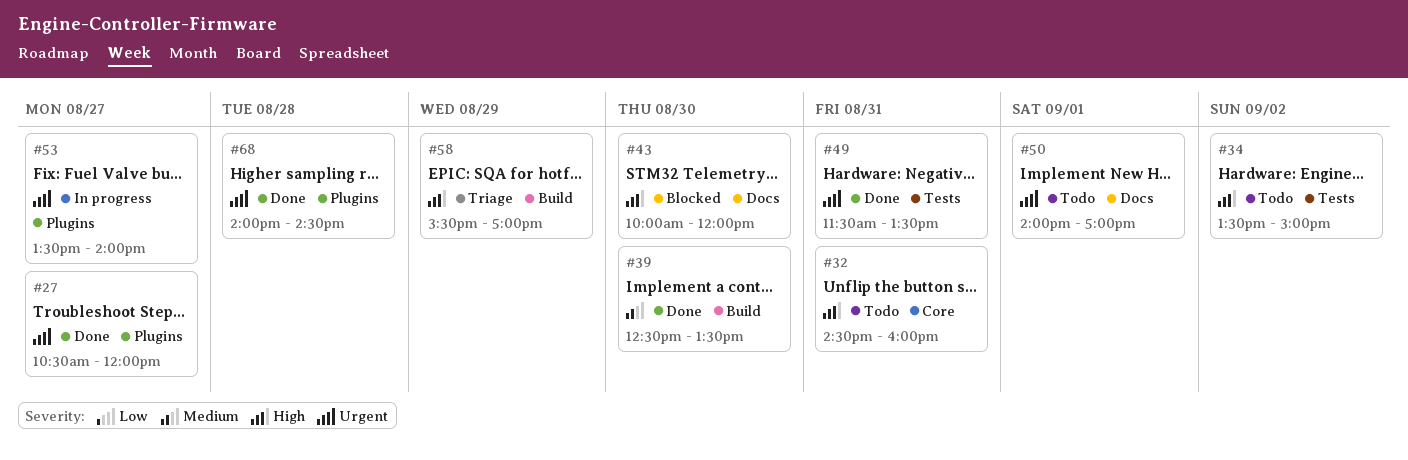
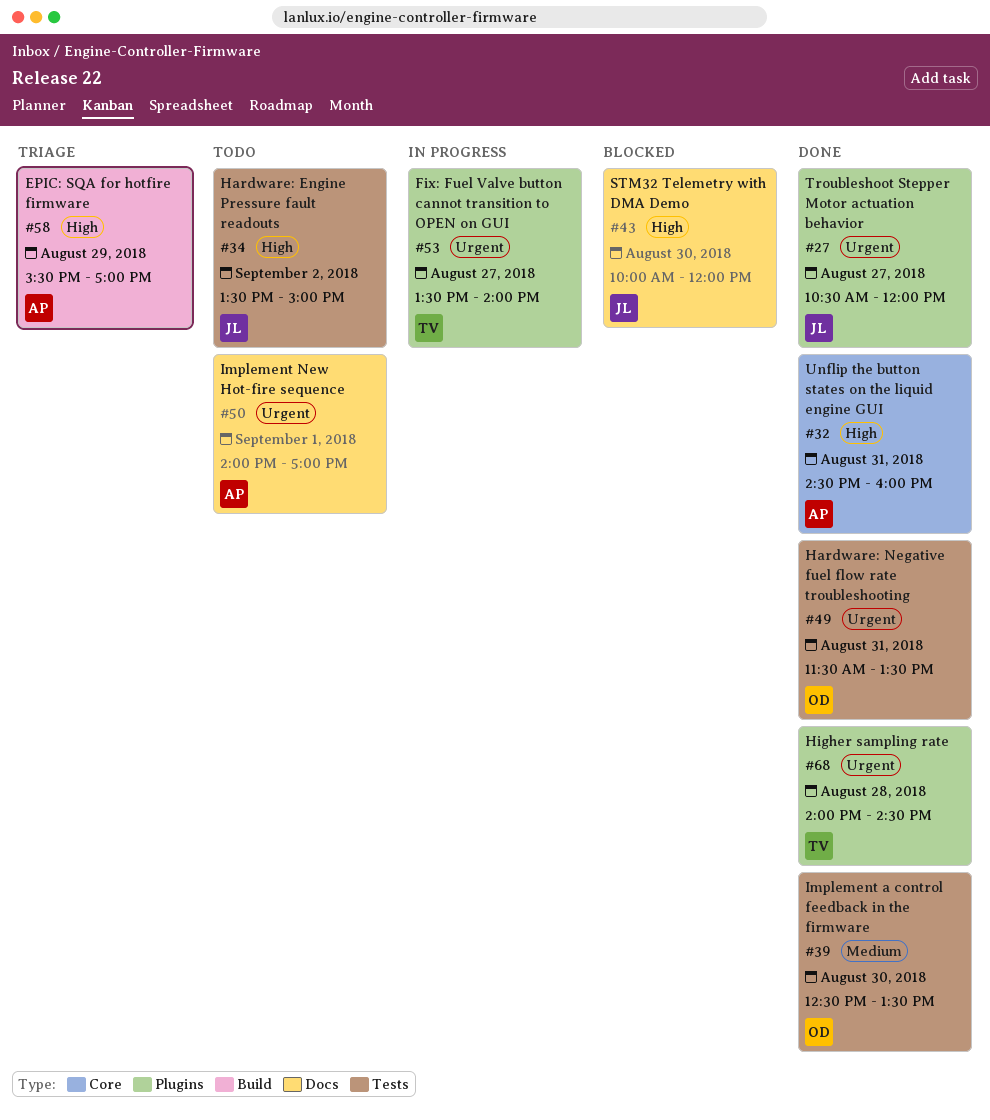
#32, status: Todo -> Done
#39, label: Build -> Tests

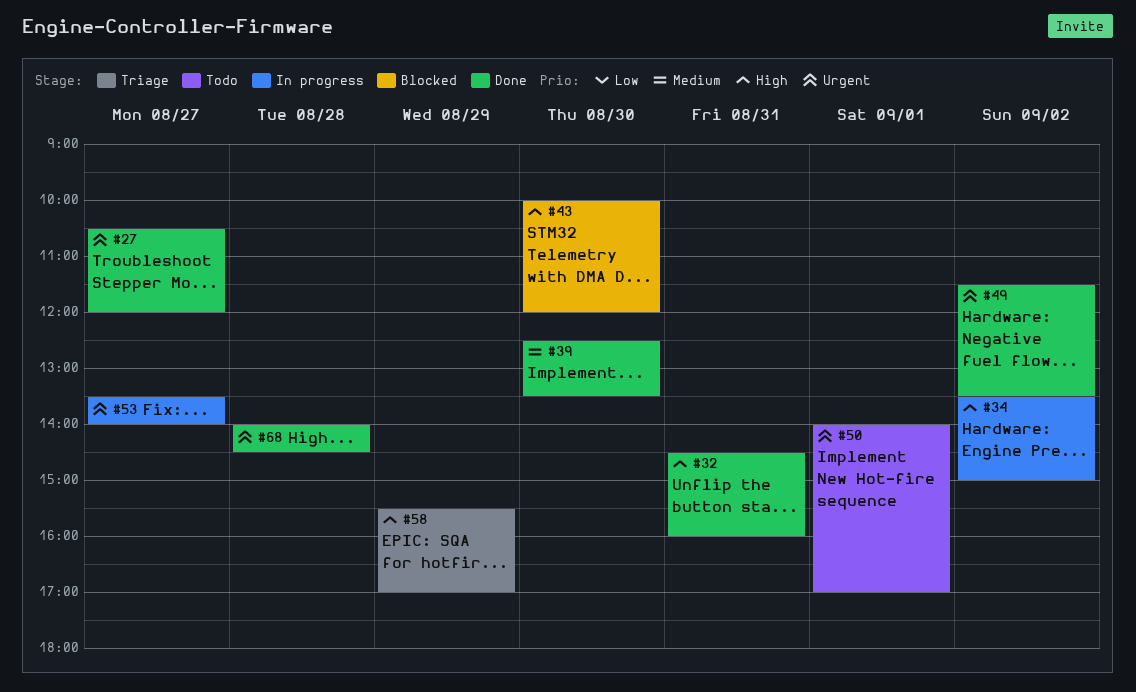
#34, status: Todo -> In progress
#49, day: Aug 31 -> Sep 2

